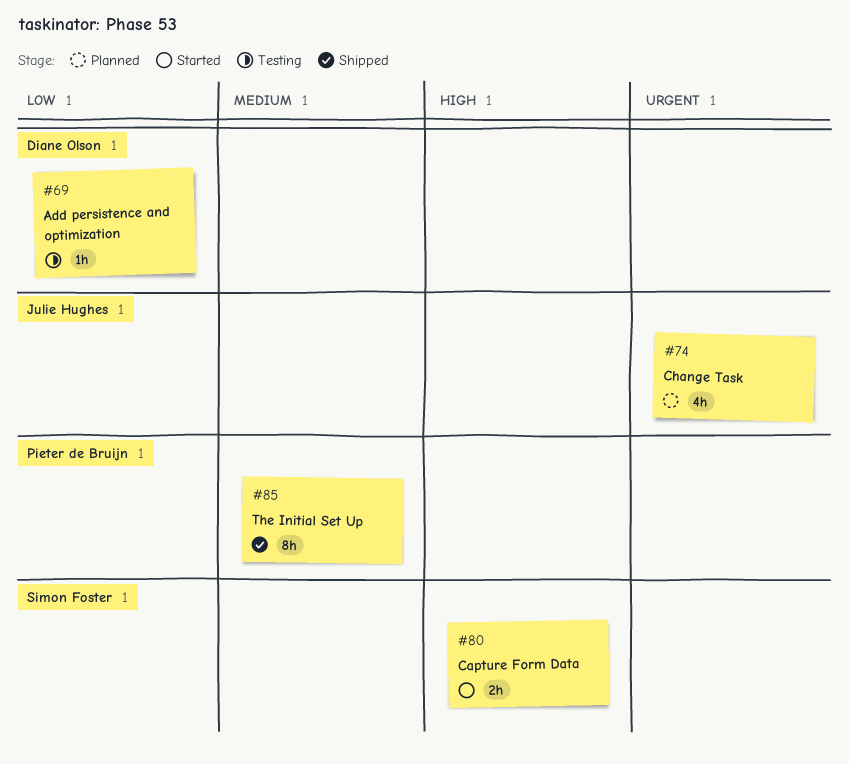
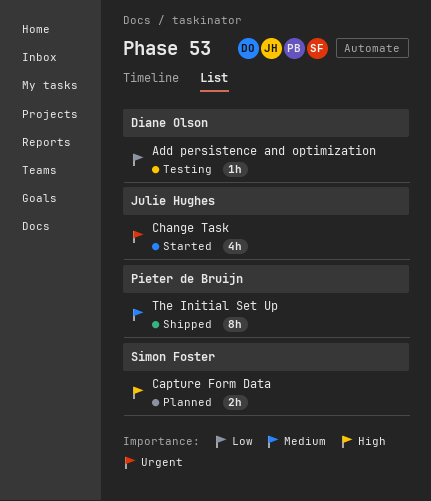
Capture Form Data, status: Started -> Planned
Change Task, status: Planned -> Started

